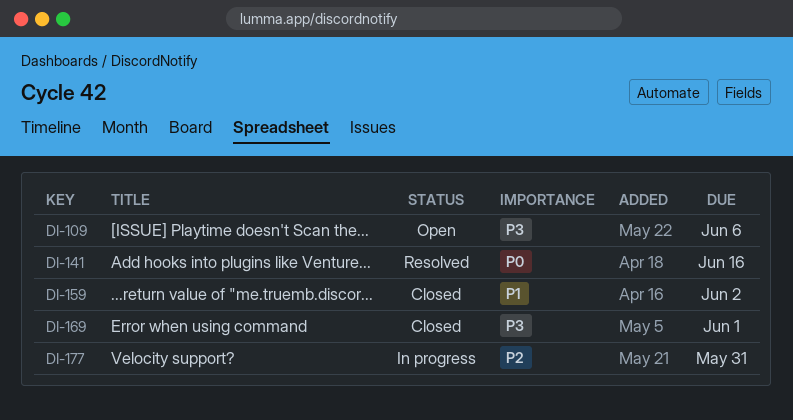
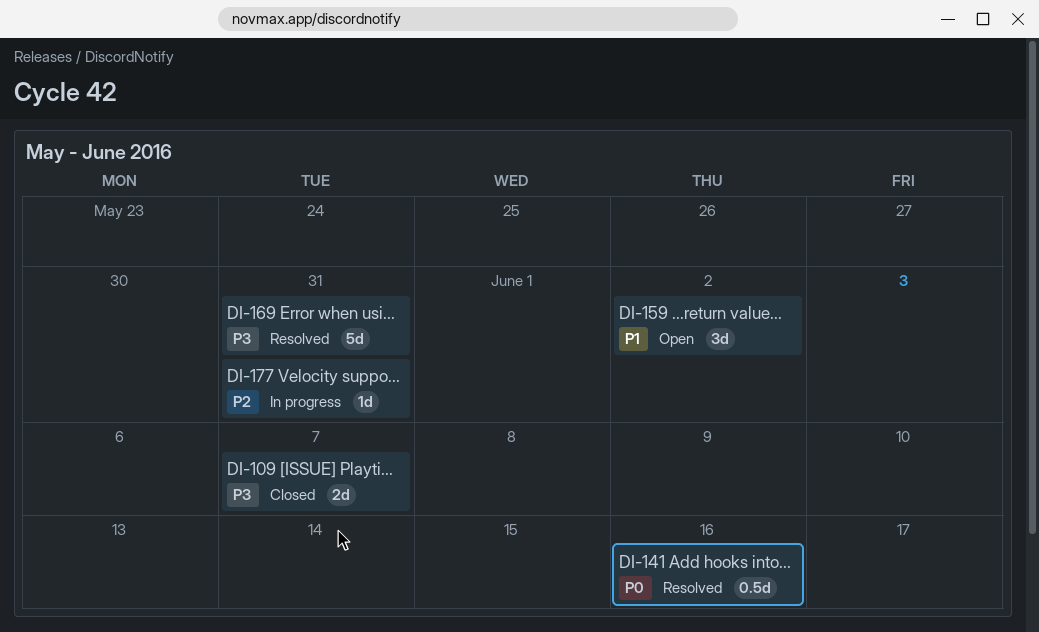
DI-109, status: Open -> Closed
DI-109, due: Jun 6 -> Jun 7
DI-159, status: Closed -> Open
DI-169, status: Closed -> Resolved
DI-169, due: Jun 1 -> May 31

